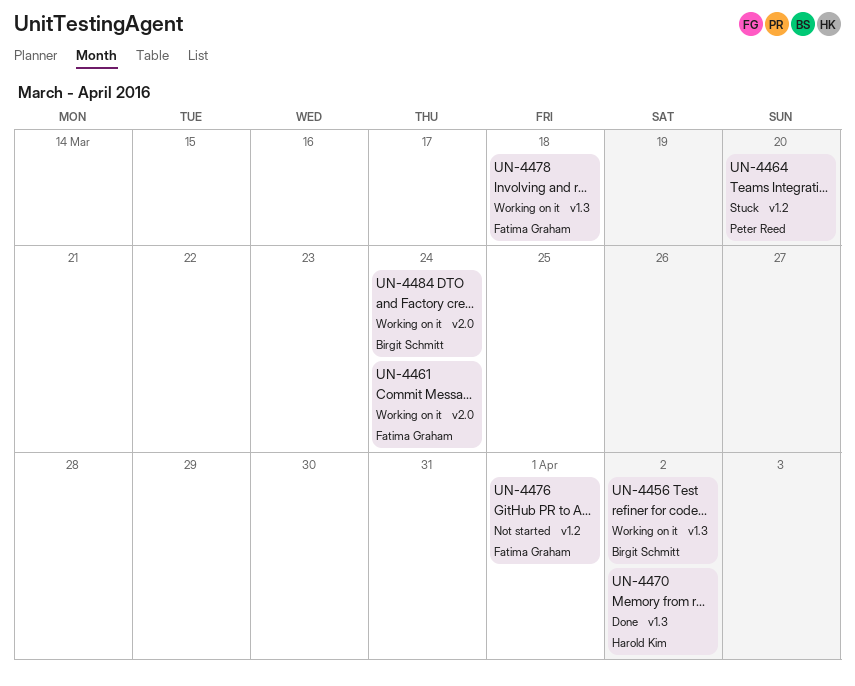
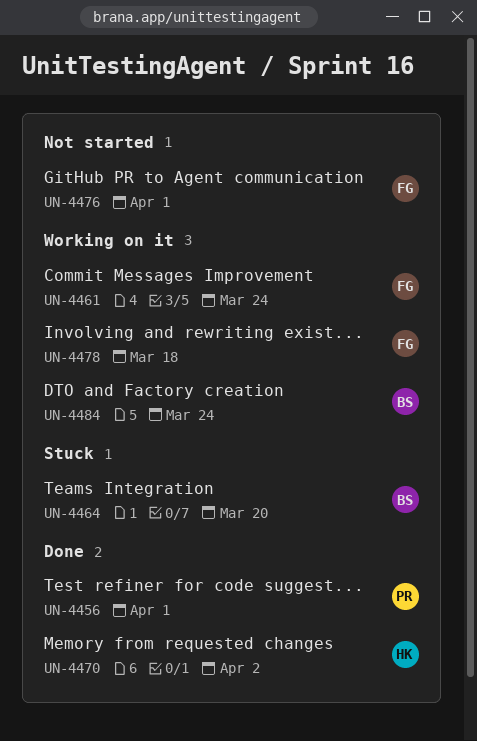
UN-4456, status: Working on it -> Done
UN-4456, owner: Birgit Schmitt -> Peter Reed
UN-4456, due: Apr 2 -> Apr 1
UN-4464, owner: Peter Reed -> Birgit Schmitt

